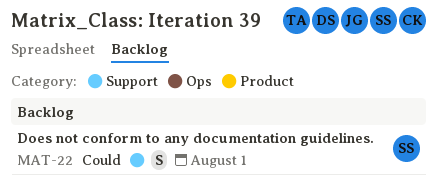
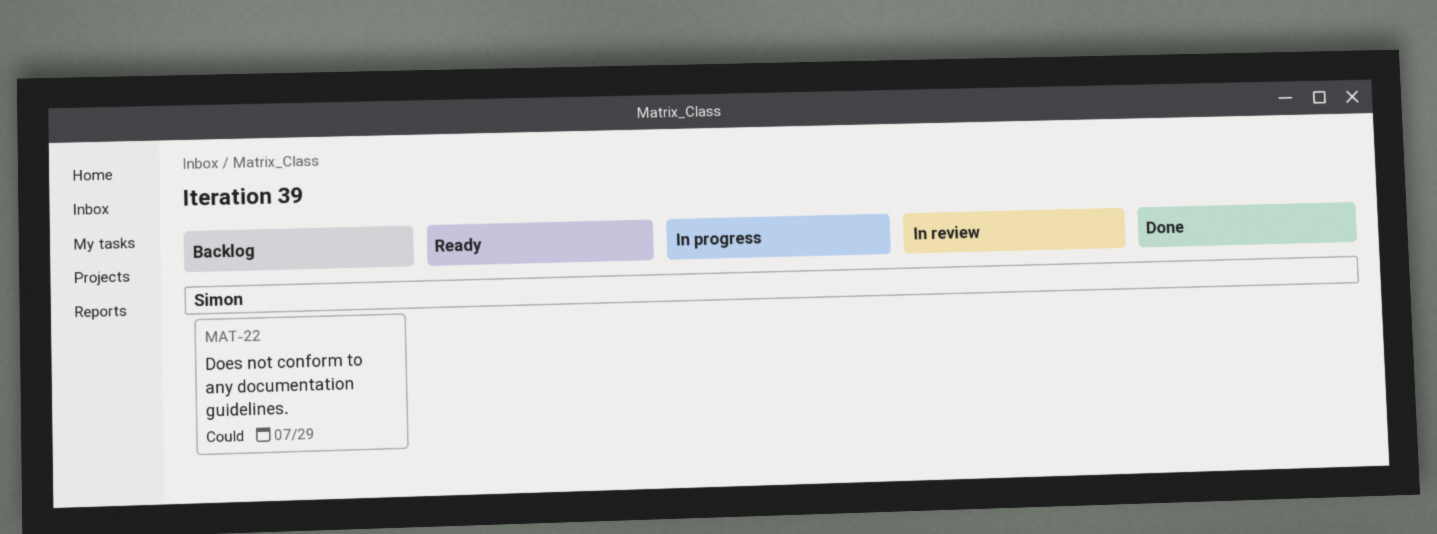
MAT-22, due: Aug 1 -> Jul 29

